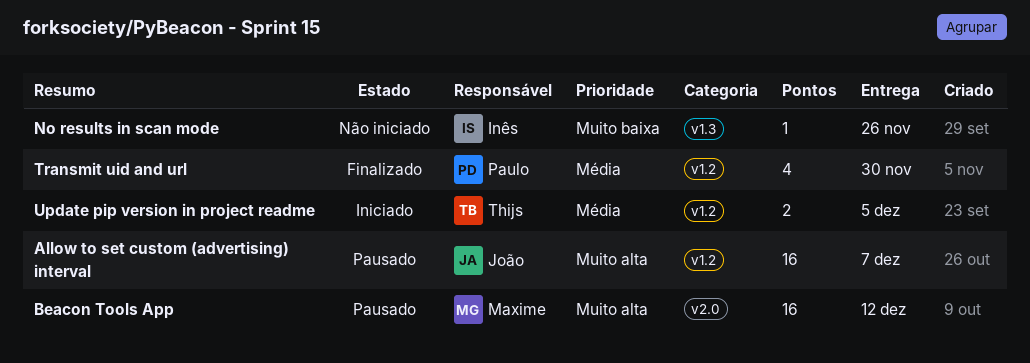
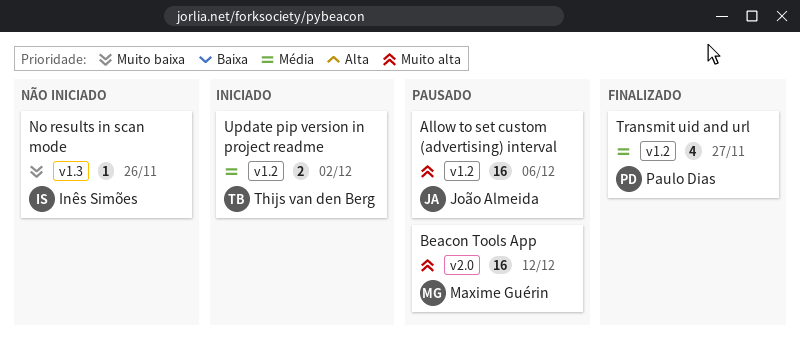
Allow to set custom (advertising) interval, due: Dec 7 -> Dec 6
Transmit uid and url, due: Nov 30 -> Nov 27
Update pip version in project readme, due: Dec 5 -> Dec 2

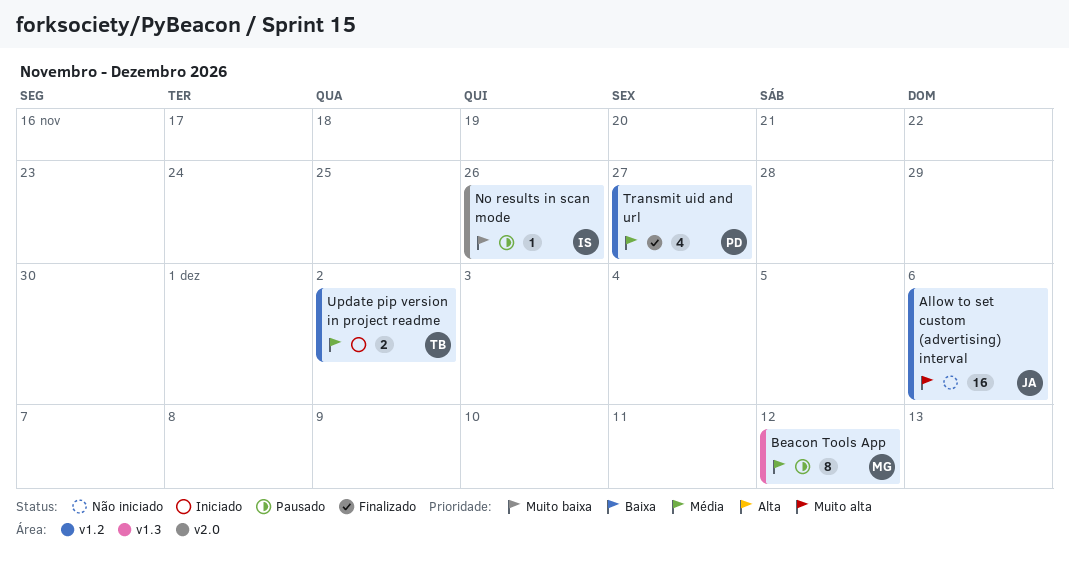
Allow to set custom (advertising) interval, status: Pausado -> Não iniciado
Beacon Tools App, priority: Muito alta -> Média
Beacon Tools App, label: v2.0 -> v1.3
Beacon Tools App, estimate: 16 -> 8
No results in scan mode, status: Não iniciado -> Pausado
No results in scan mode, label: v1.3 -> v2.0

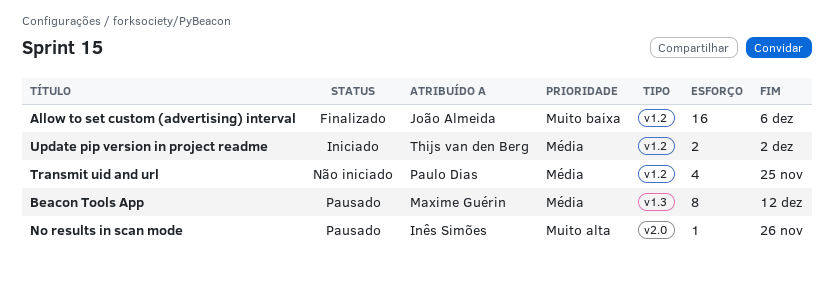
Allow to set custom (advertising) interval, status: Não iniciado -> Finalizado
Allow to set custom (advertising) interval, priority: Muito alta -> Muito baixa
No results in scan mode, priority: Muito baixa -> Muito alta
Transmit uid and url, status: Finalizado -> Não iniciado
Transmit uid and url, due: Nov 27 -> Nov 25

